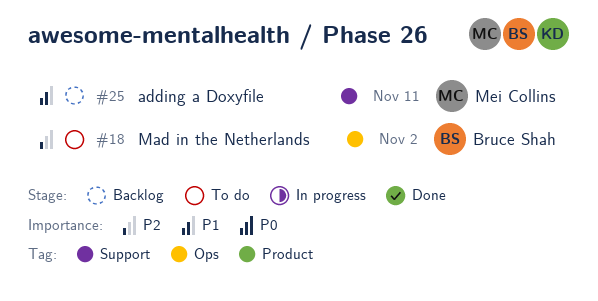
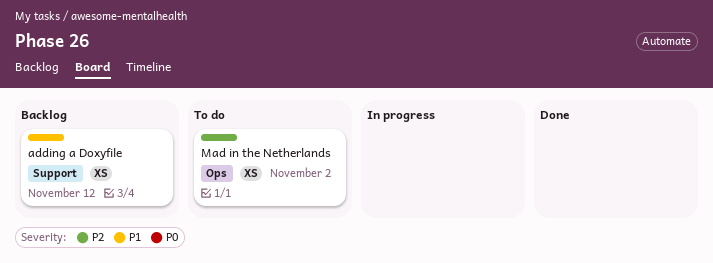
adding a Doxyfile, due: Nov 11 -> Nov 12

